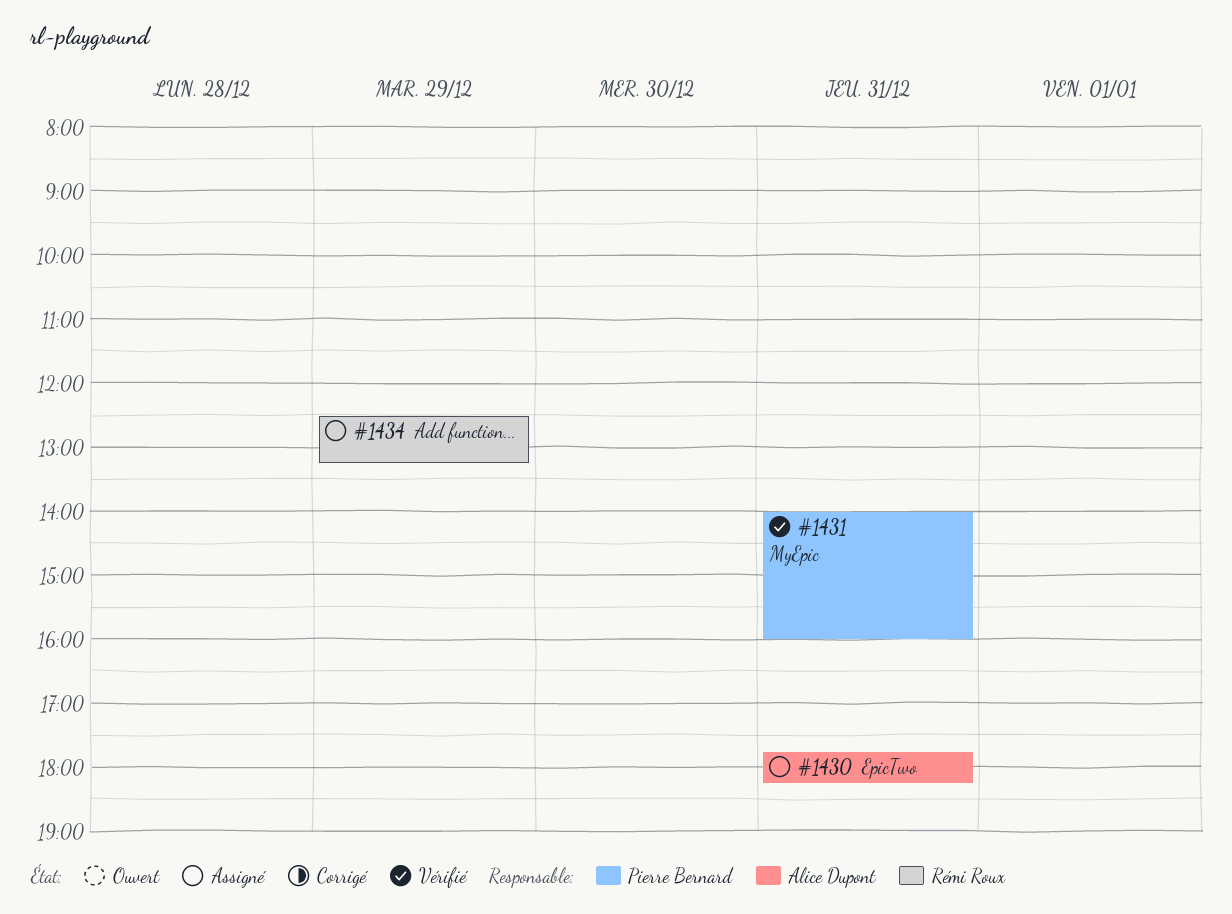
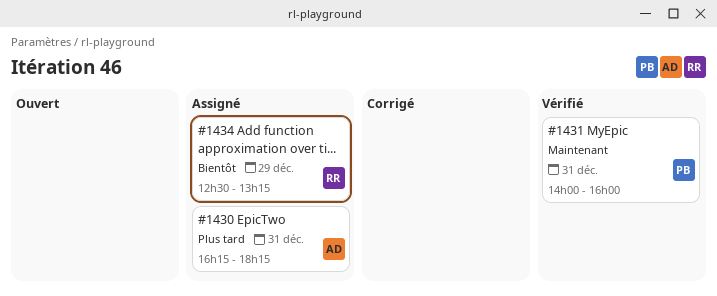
#1430, begins: 17:45 -> 16:15

